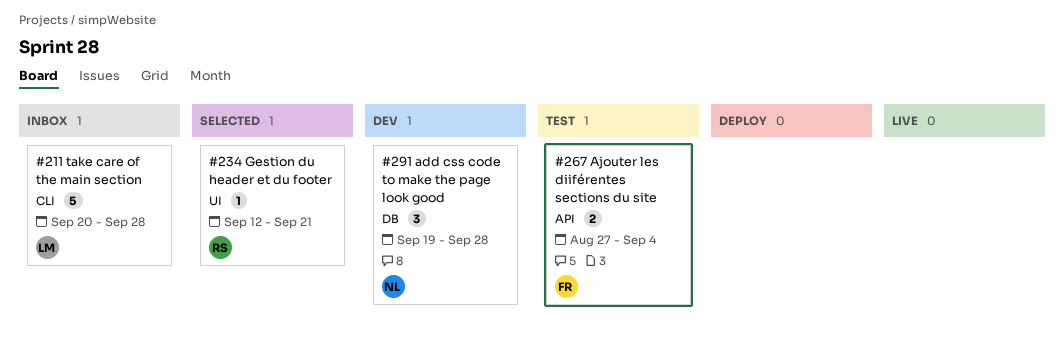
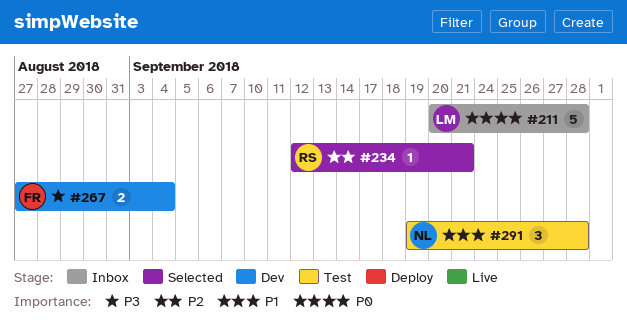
#267, status: Test -> Dev
#291, status: Dev -> Test

